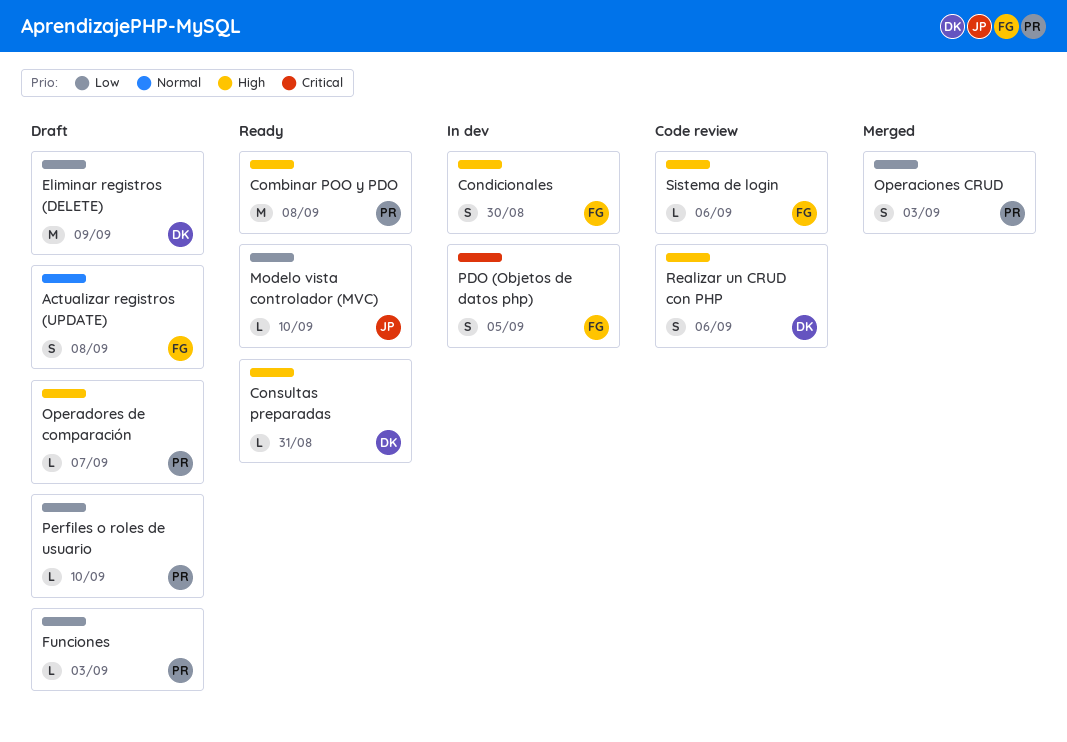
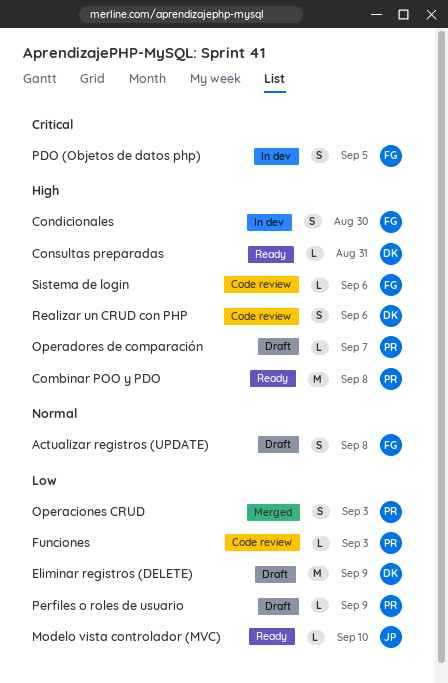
Funciones, status: Draft -> Code review
Perfiles o roles de usuario, due: Sep 10 -> Sep 9

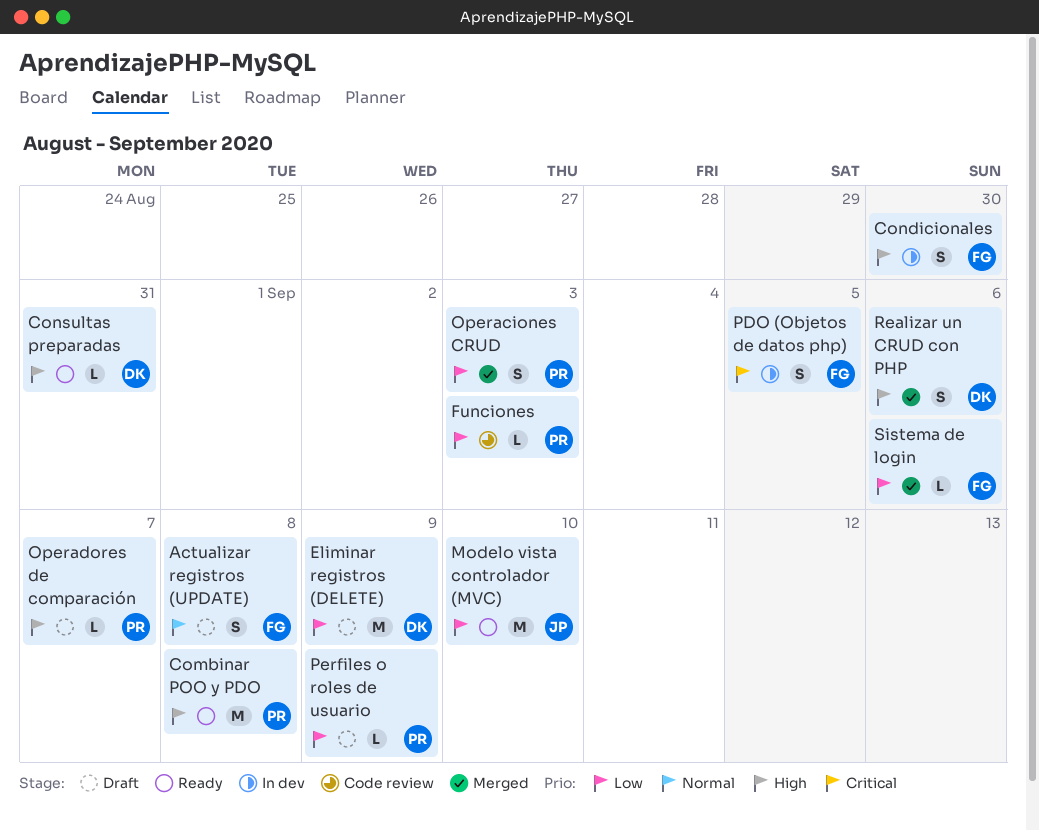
Modelo vista controlador (MVC), estimate: L -> M
Realizar un CRUD con PHP, status: Code review -> Merged
Sistema de login, status: Code review -> Merged
Sistema de login, priority: High -> Low

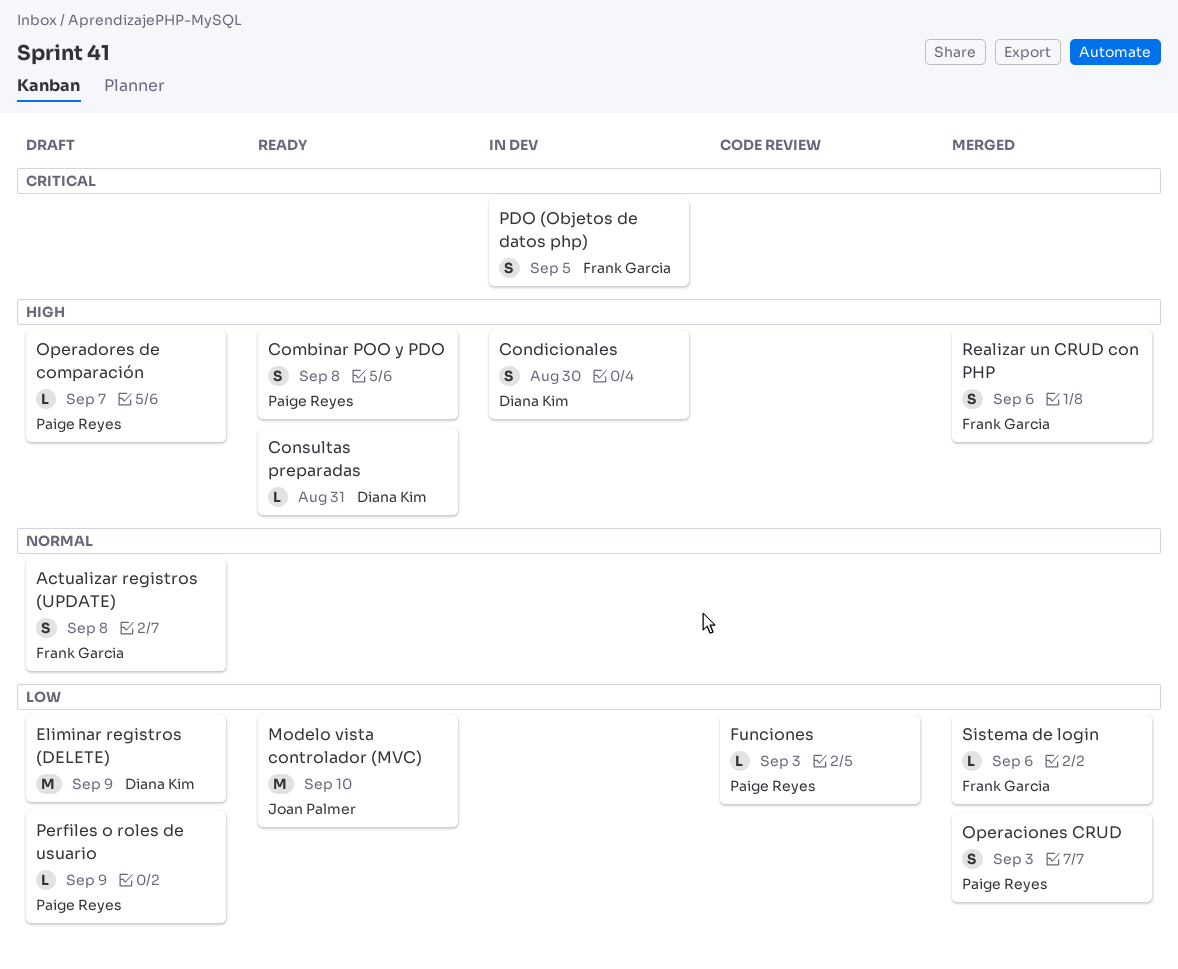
Combinar POO y PDO, estimate: M -> S
Condicionales, owner: Frank Garcia -> Diana Kim
Realizar un CRUD con PHP, owner: Diana Kim -> Frank Garcia

